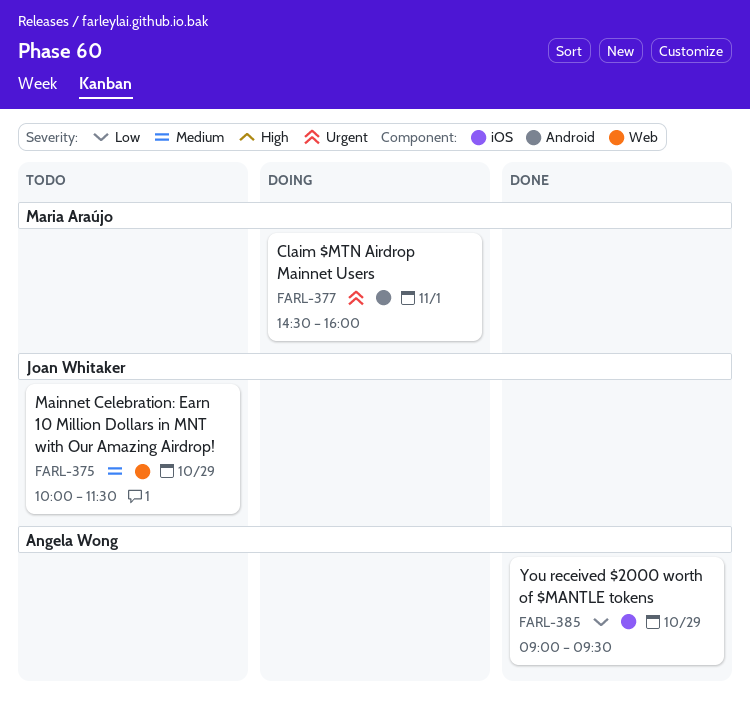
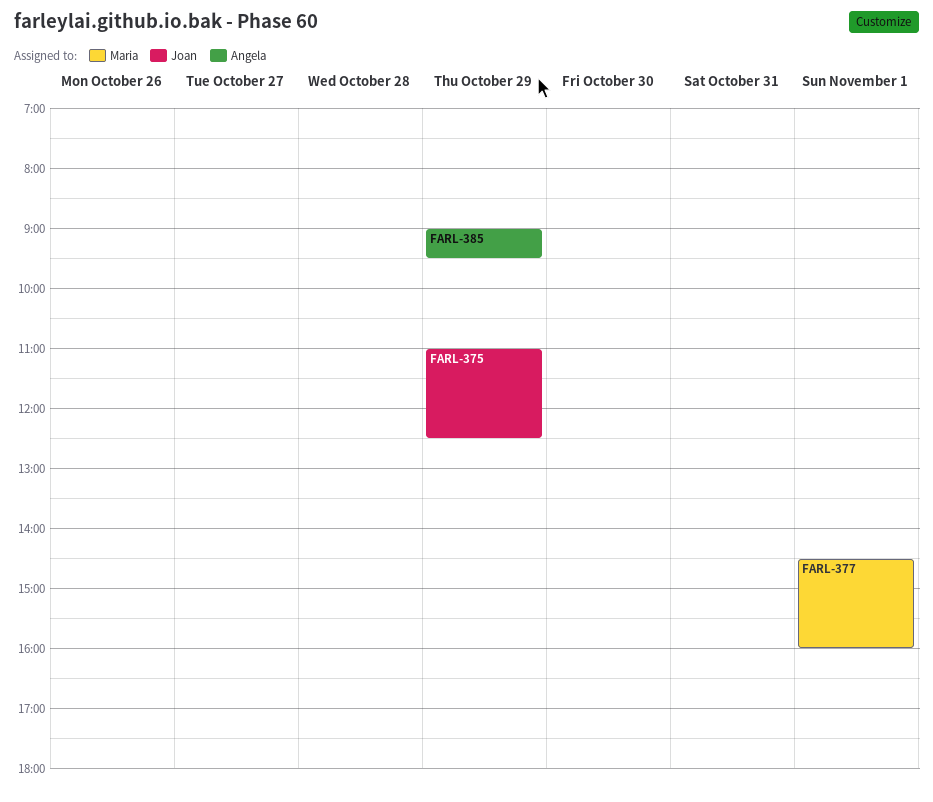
FARL-375, begins: 10:00 -> 11:00
FARL-375, ends: 11:30 -> 12:30

